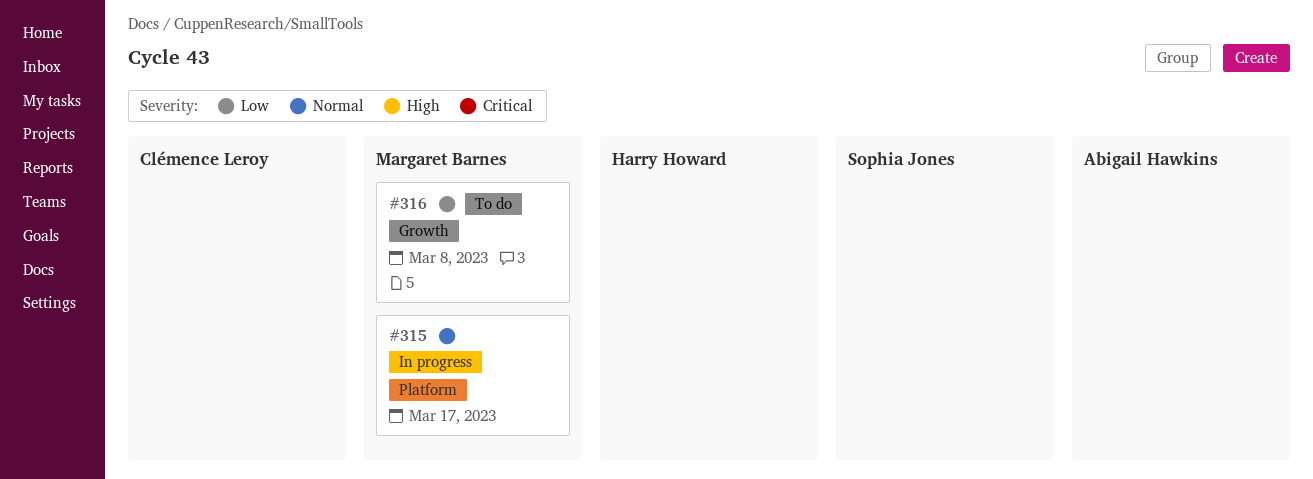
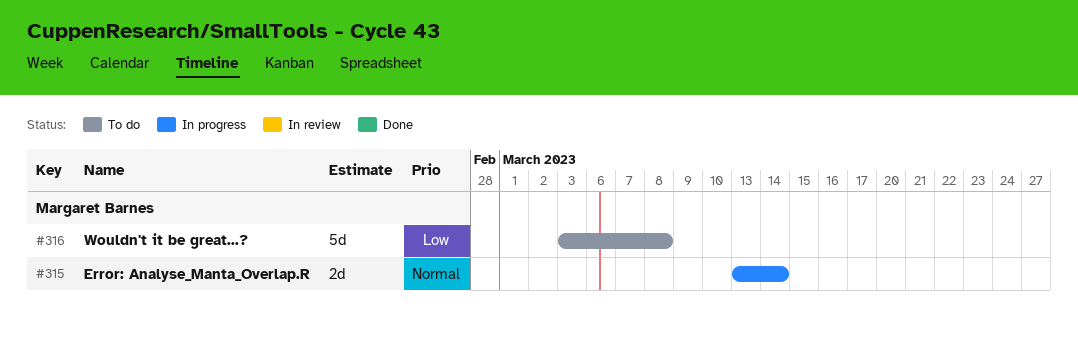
#315, due: Mar 17 -> Mar 14

